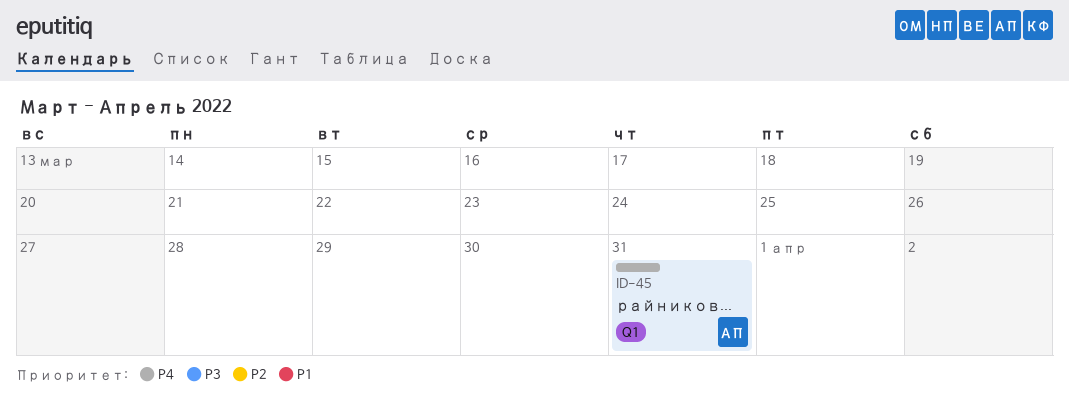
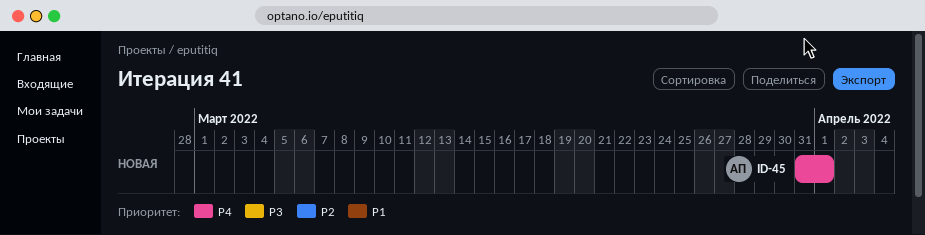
ID-45, due: Mar 31 -> Apr 1

